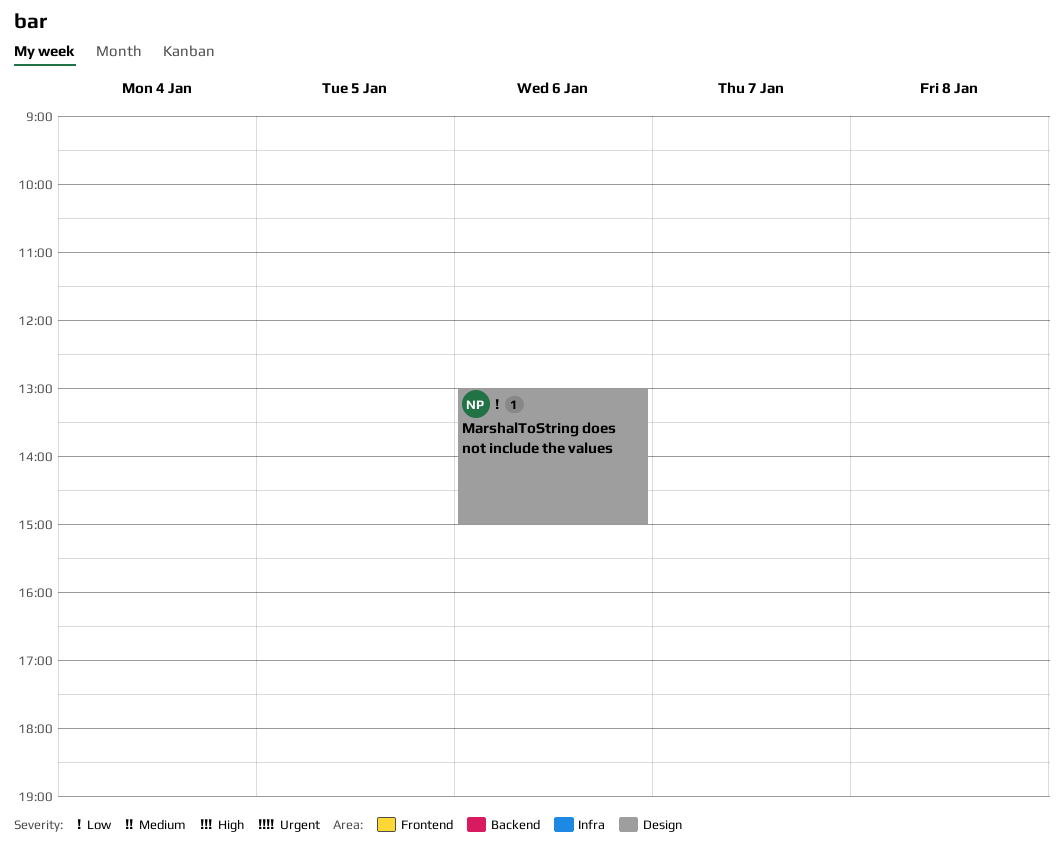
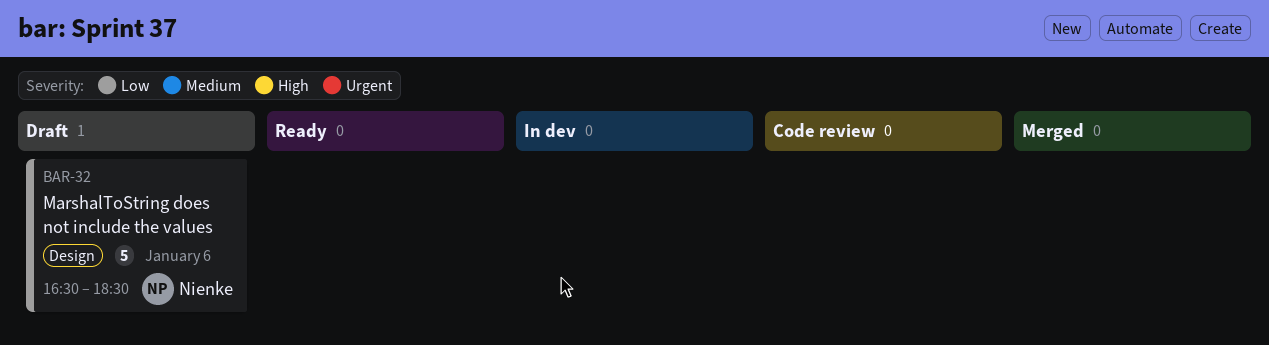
MarshalToString does not include the values, estimate: 1 -> 5
MarshalToString does not include the values, begins: 13:00 -> 16:30
MarshalToString does not include the values, ends: 15:00 -> 18:30

